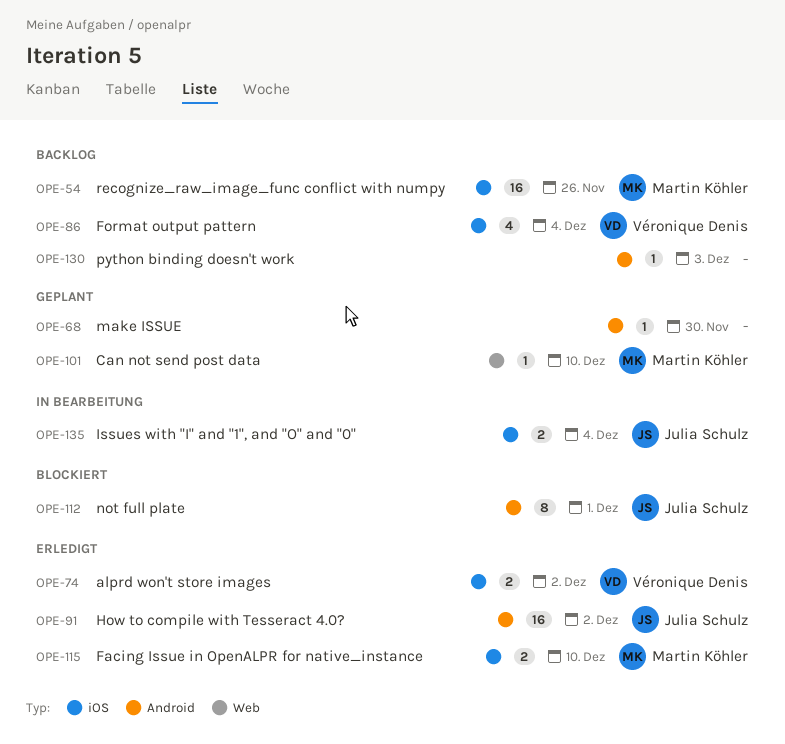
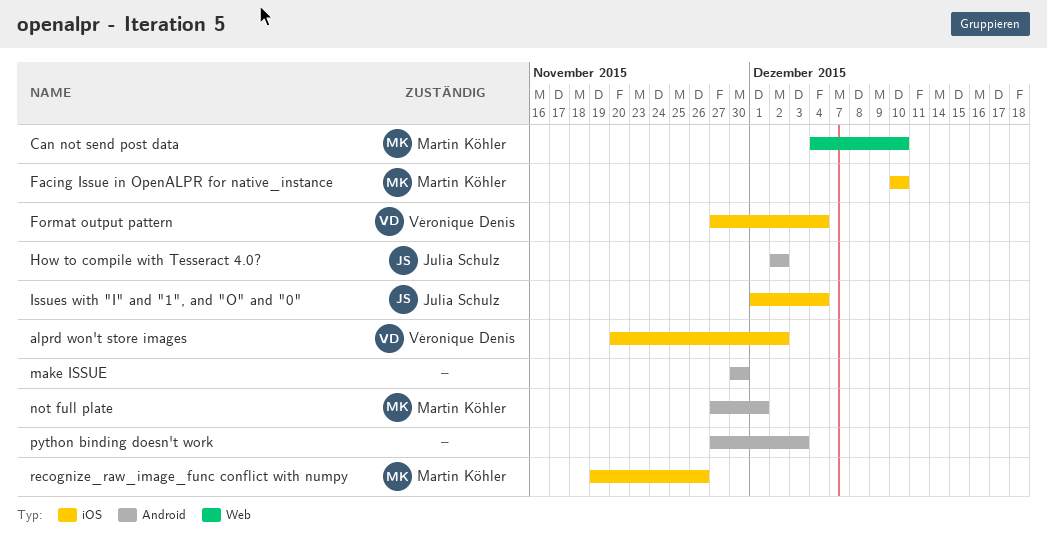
not full plate, owner: Julia Schulz -> Martin Köhler

